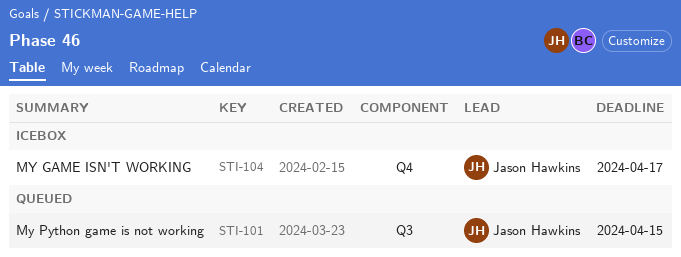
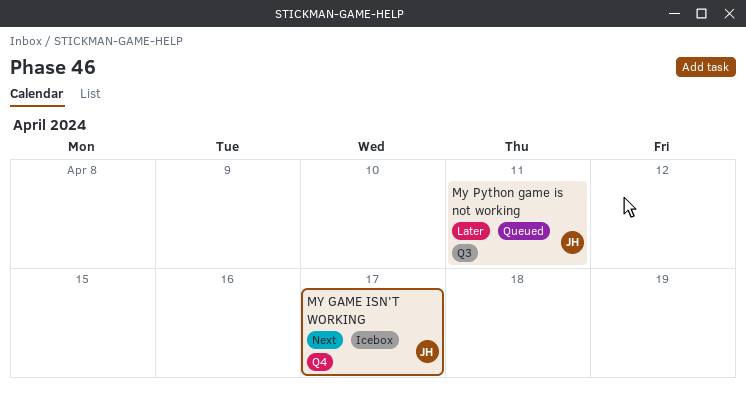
My Python game is not working, due: Apr 15 -> Apr 11

